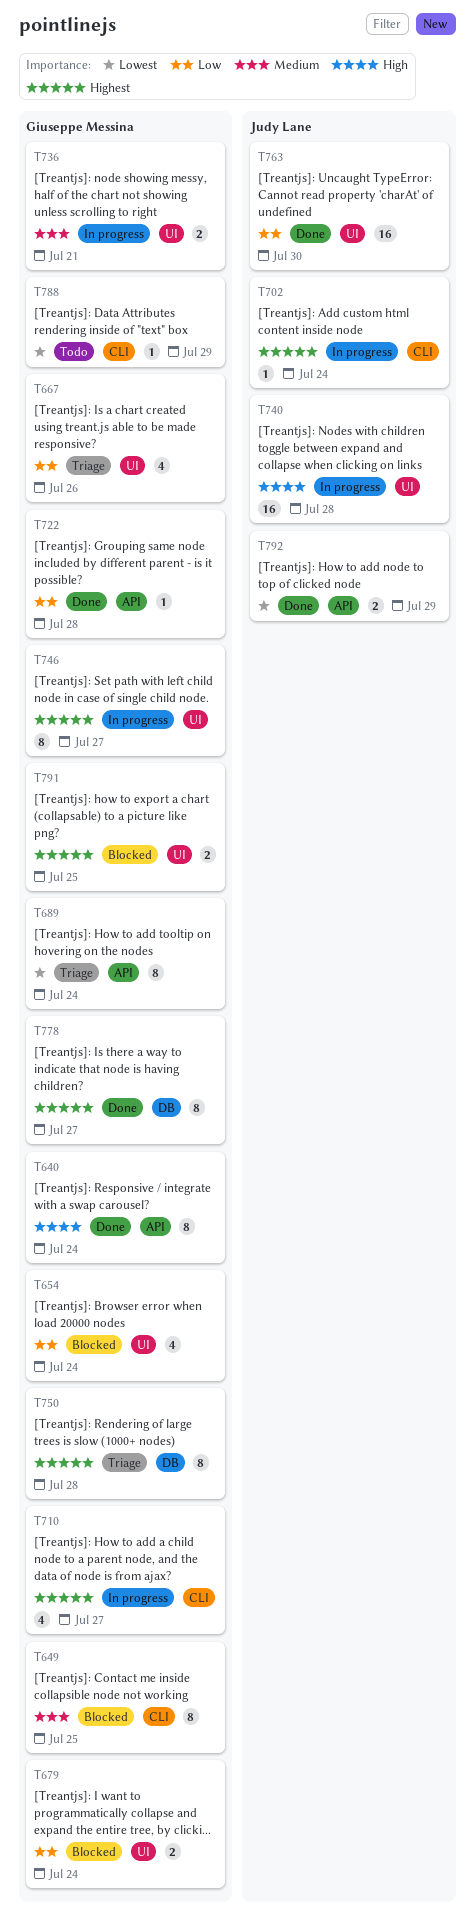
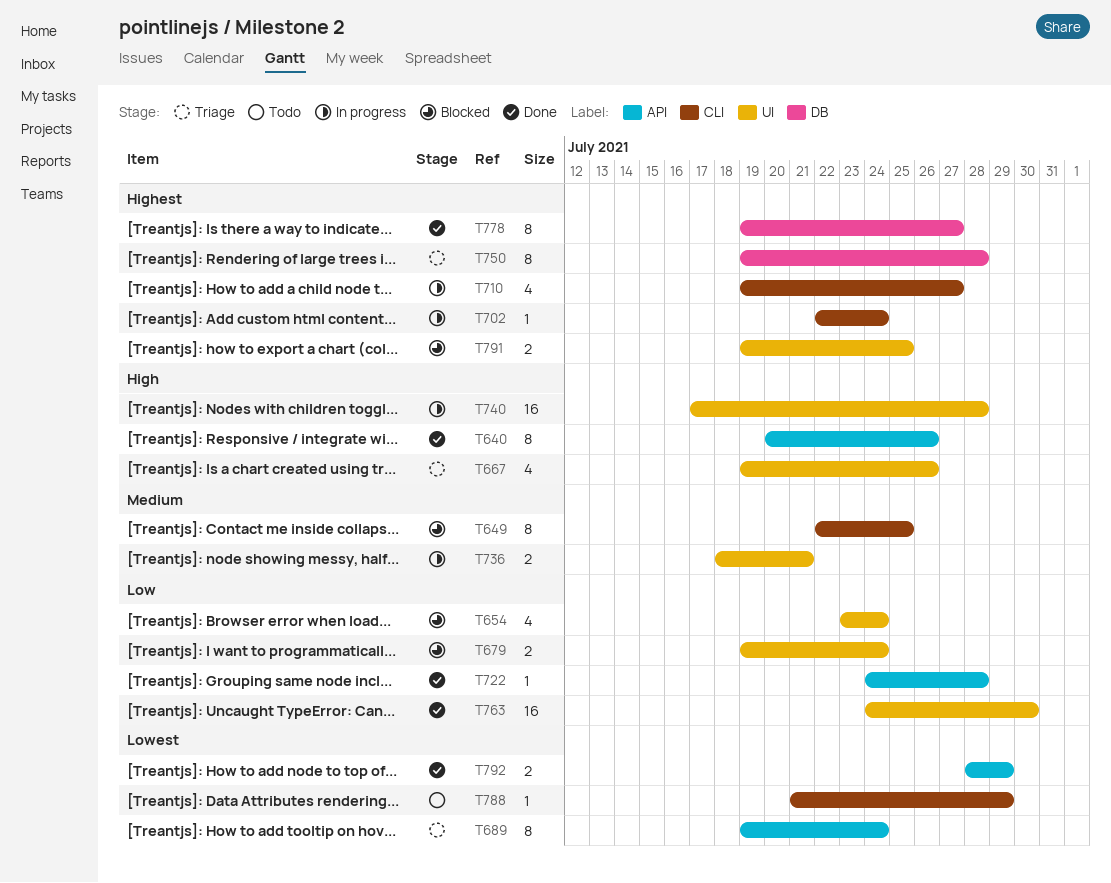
T640, due: Jul 24 -> Jul 26
T667, priority: Low -> High
T746: present -> none

